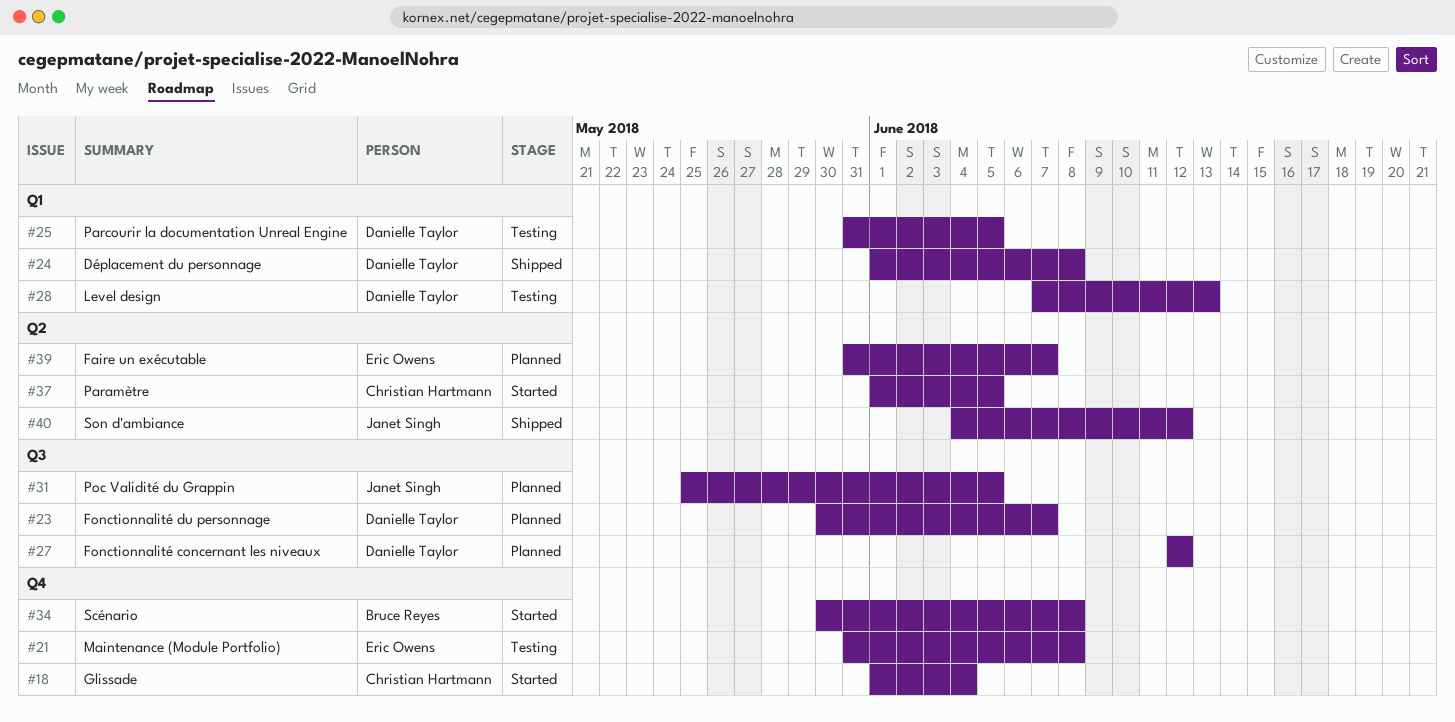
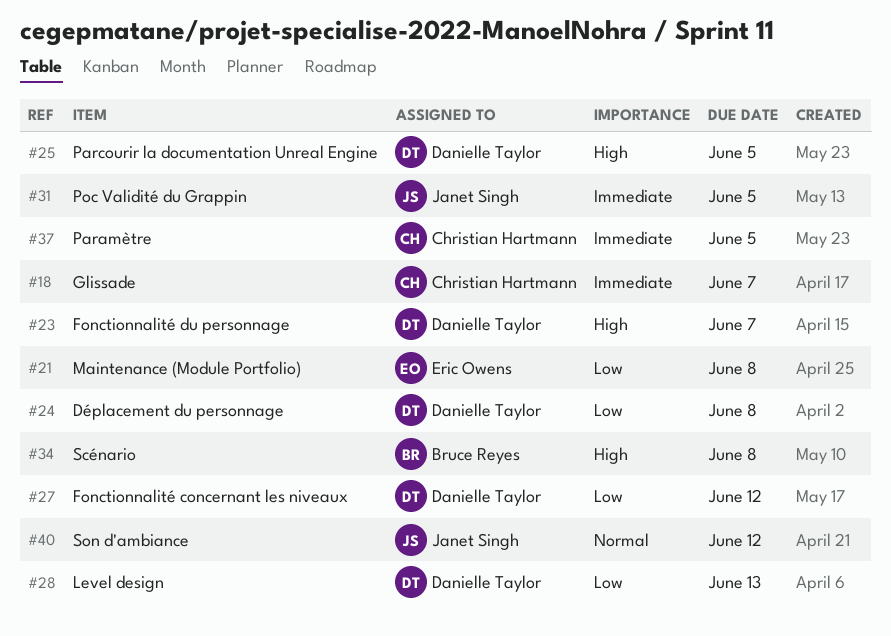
#18, due: Jun 4 -> Jun 7
#39: present -> none

